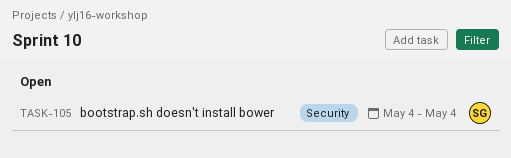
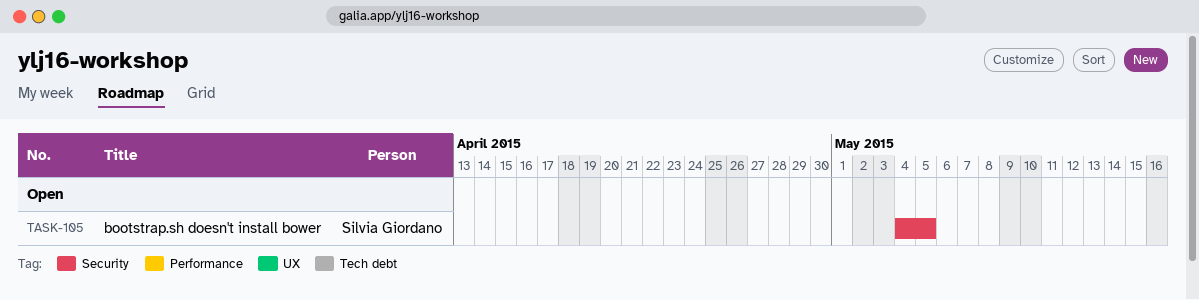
TASK-105, due: May 4 -> May 5

